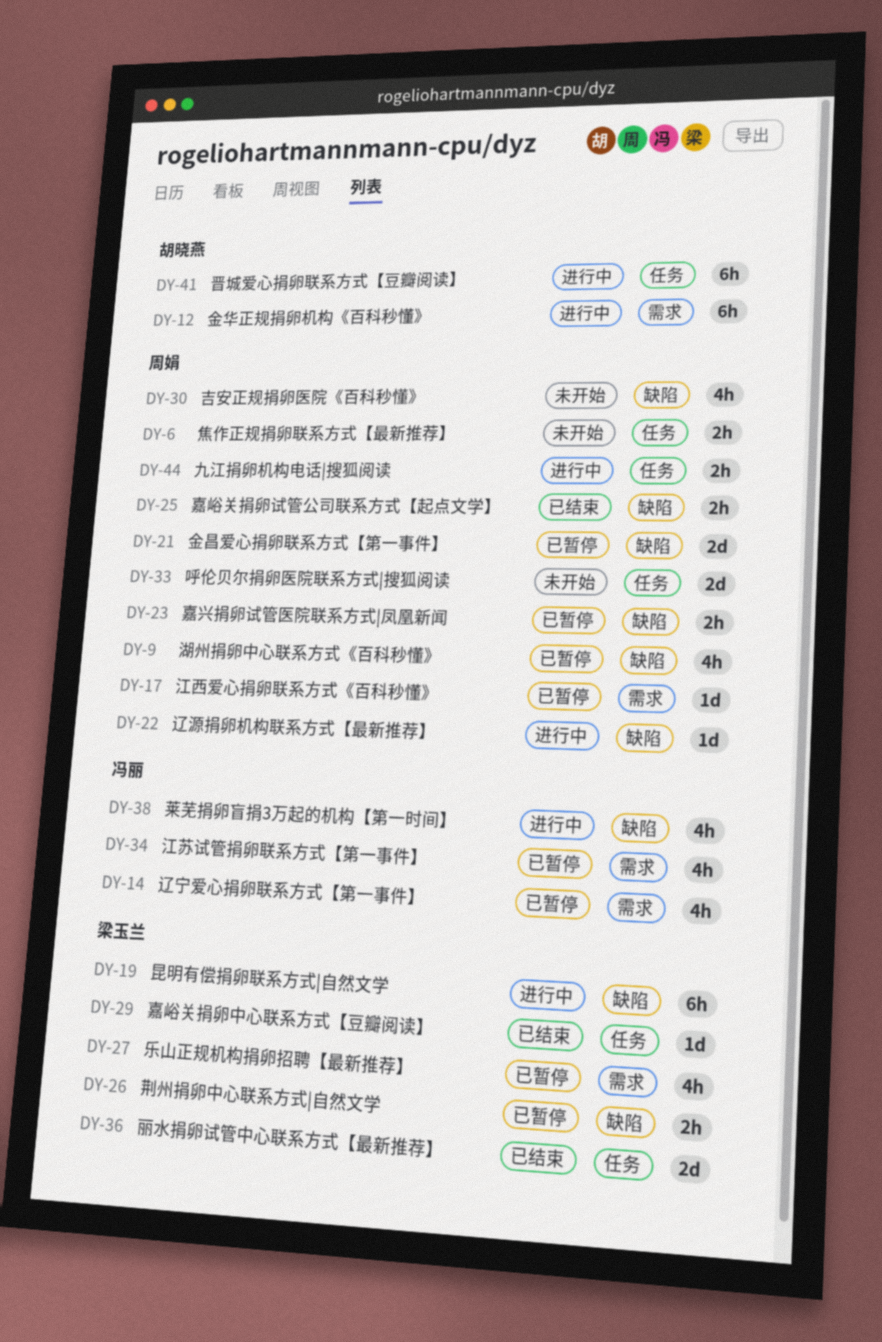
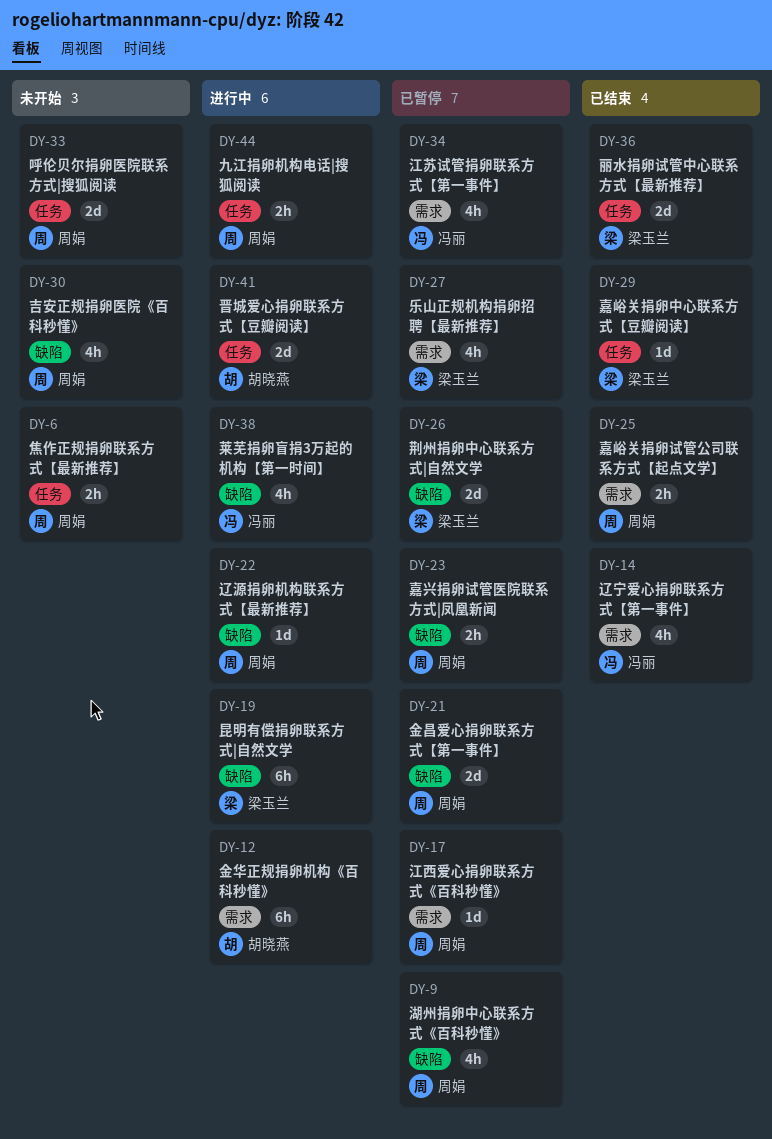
DY-14, status: 已暂停 -> 已结束
DY-25, label: 缺陷 -> 需求
DY-26, estimate: 2h -> 2d
DY-41, estimate: 6h -> 2d

